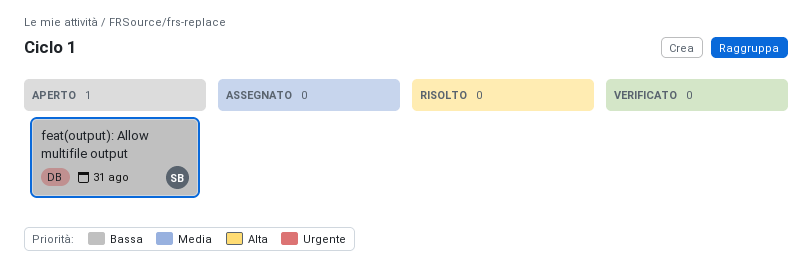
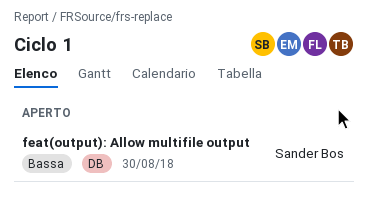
feat(output): Allow multifile output, due: Aug 31 -> Aug 30

